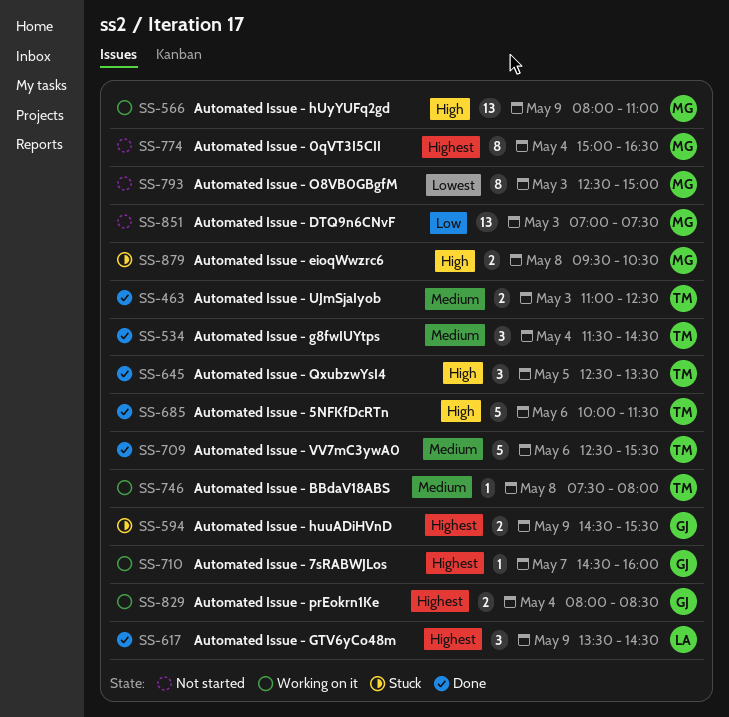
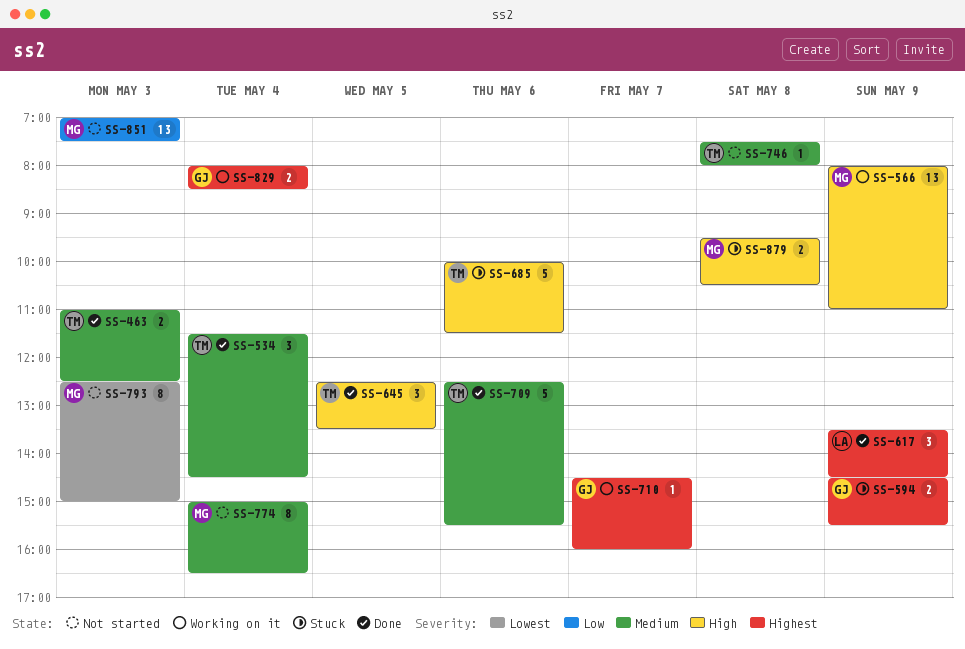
SS-685, status: Done -> Stuck
SS-746, status: Working on it -> Not started
SS-774, priority: Highest -> Medium

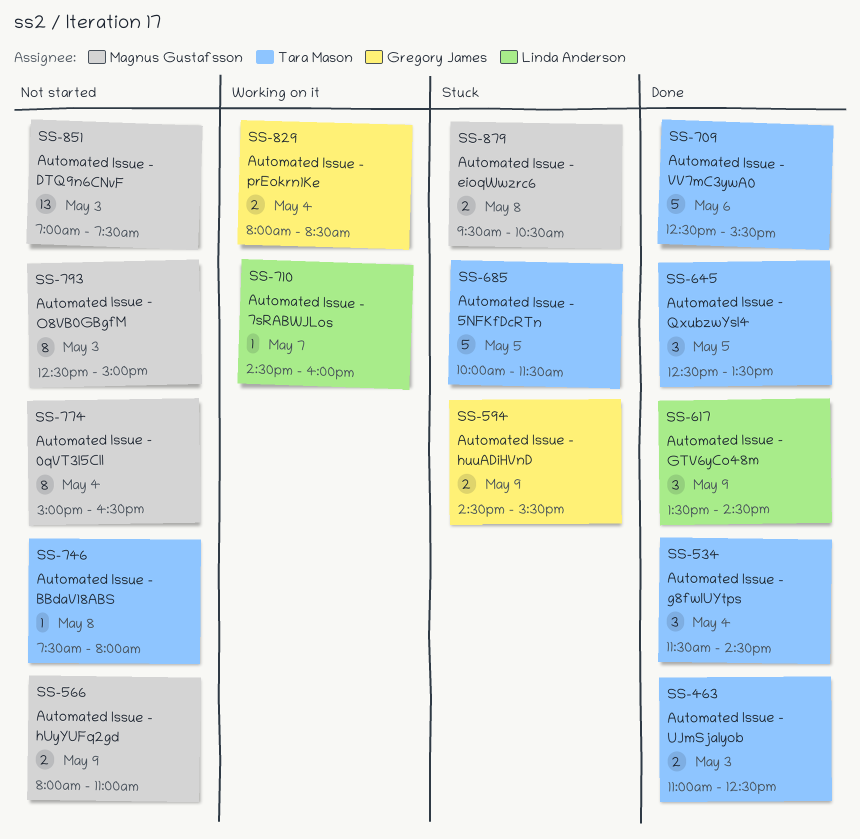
SS-566, status: Working on it -> Not started
SS-566, estimate: 13 -> 2
SS-685, day: May 6 -> May 5
SS-710, owner: Gregory James -> Linda Anderson

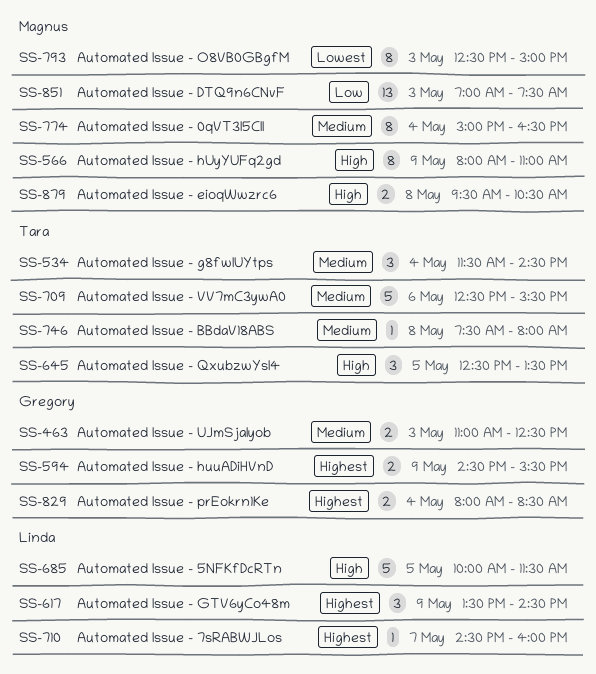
SS-463, owner: Tara Mason -> Gregory James
SS-566, estimate: 2 -> 8
SS-685, owner: Tara Mason -> Linda Anderson

